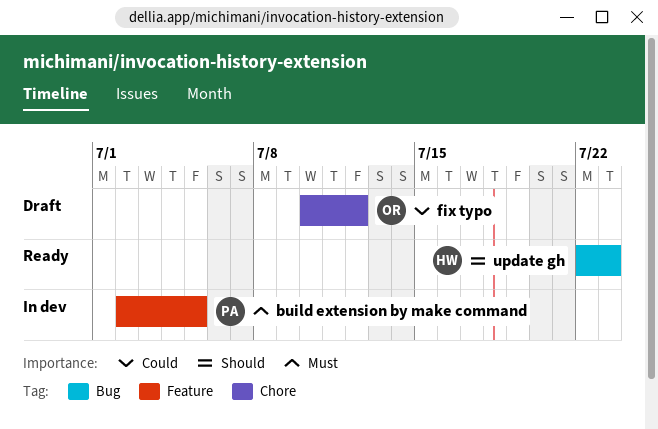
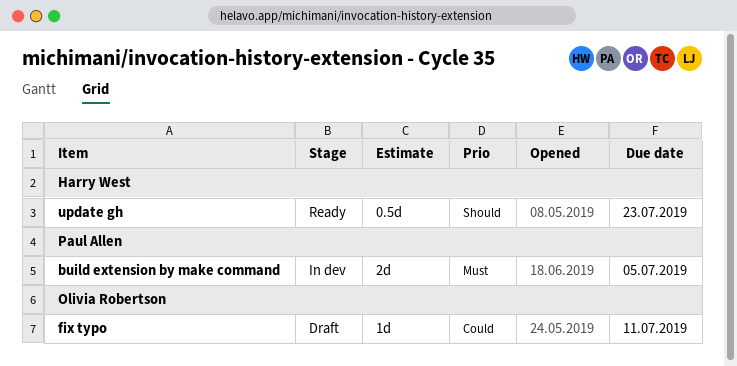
fix typo, due: Jul 12 -> Jul 11

